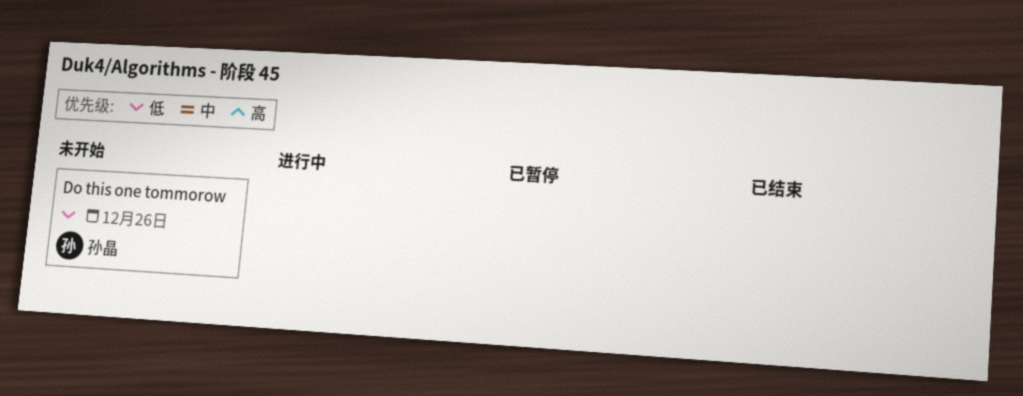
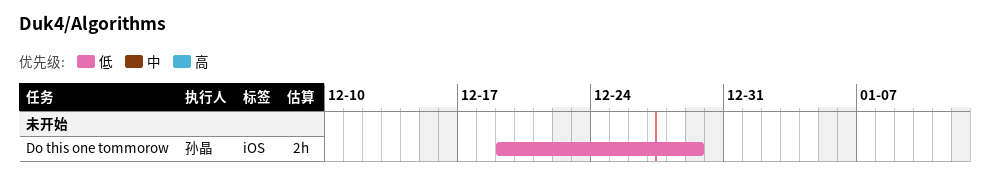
Do this one tommorow, due: Dec 26 -> Dec 29

